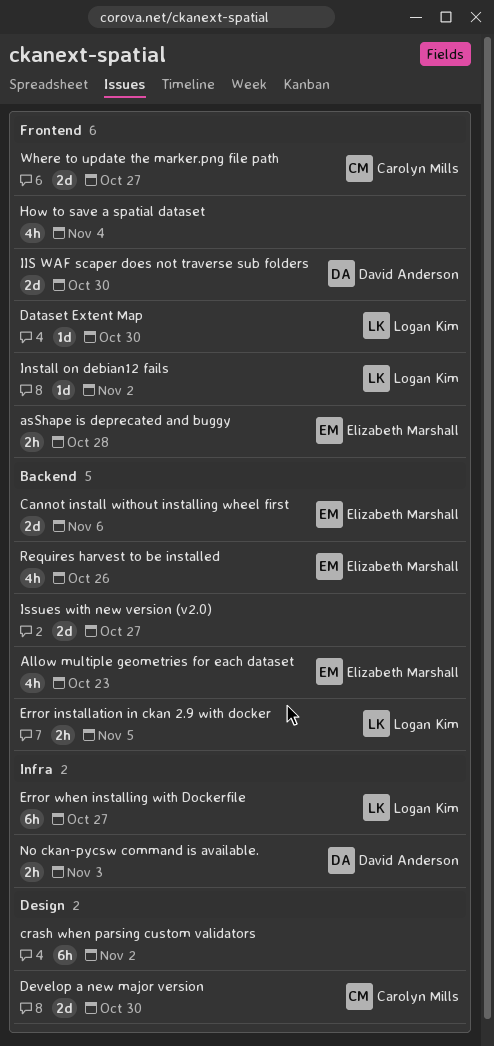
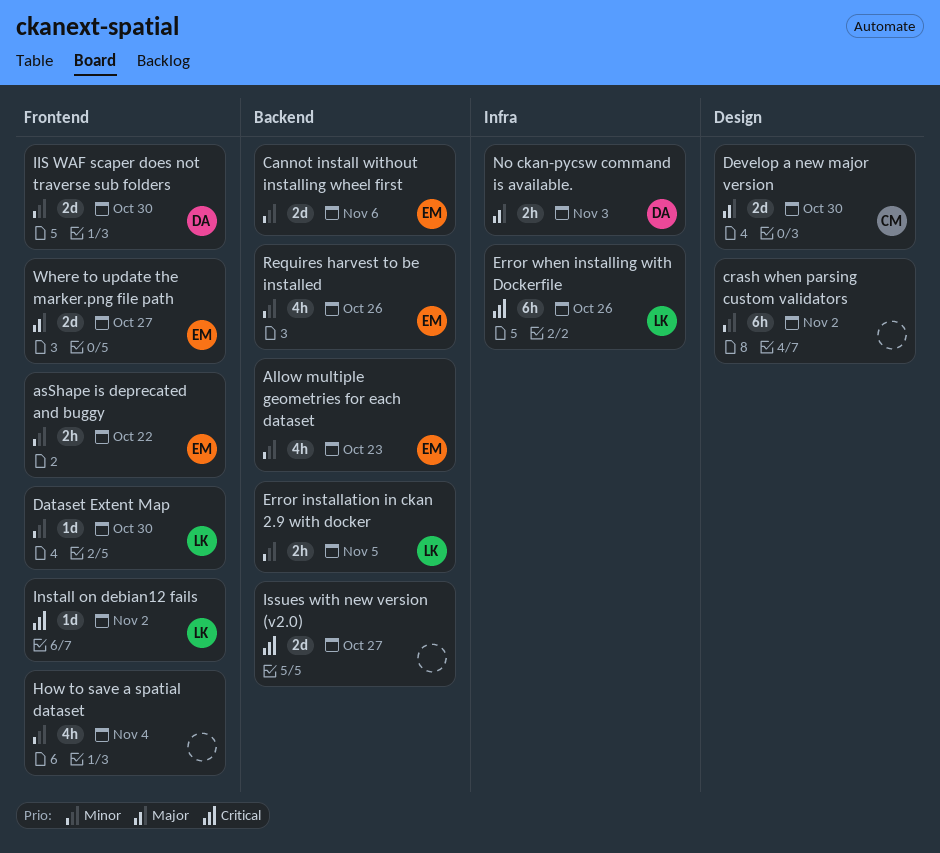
asShape is deprecated and buggy, due: Oct 28 -> Oct 22
Error when installing with Dockerfile, due: Oct 27 -> Oct 26
Where to update the marker.png file path, owner: Carolyn Mills -> Elizabeth Marshall

